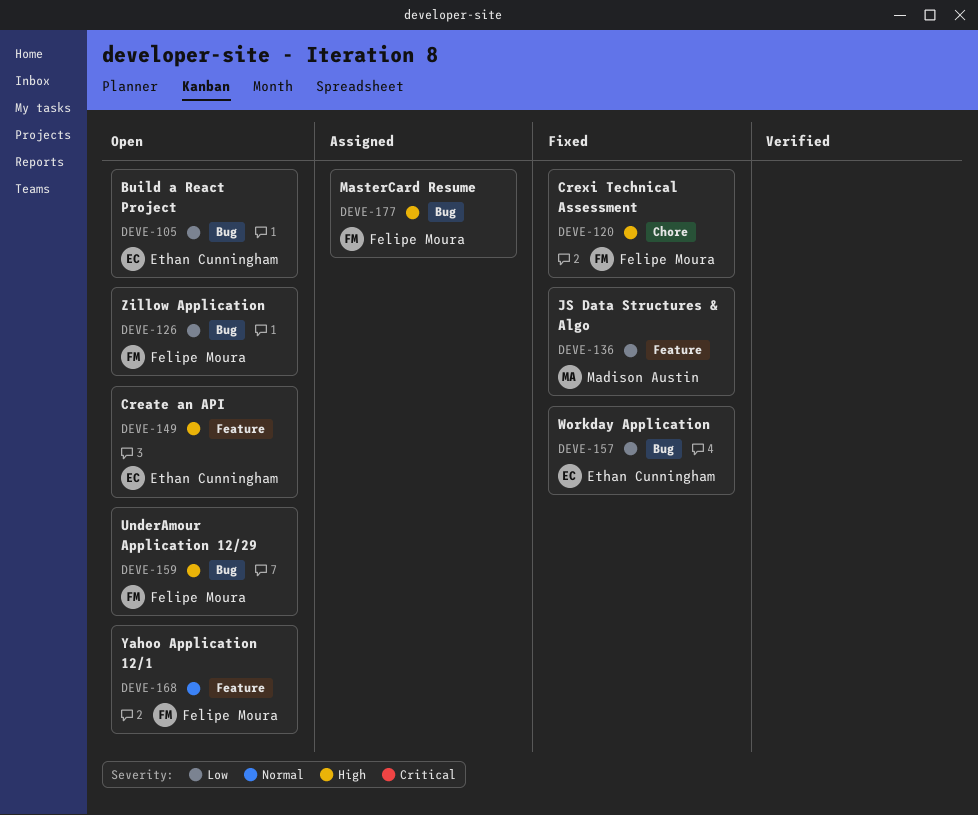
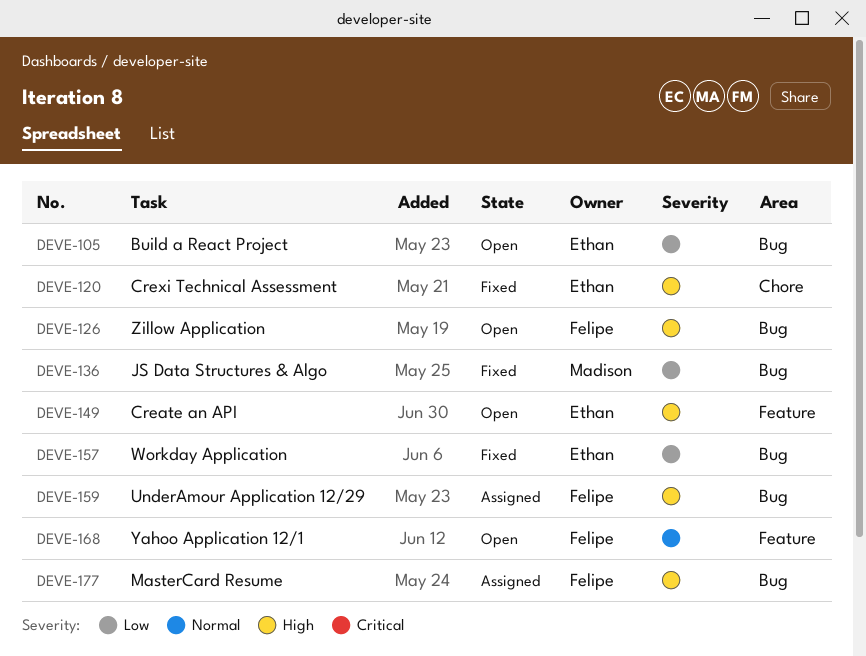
DEVE-120, owner: Felipe Moura -> Ethan Cunningham
DEVE-126, priority: Low -> High
DEVE-136, label: Feature -> Bug
DEVE-159, status: Open -> Assigned

